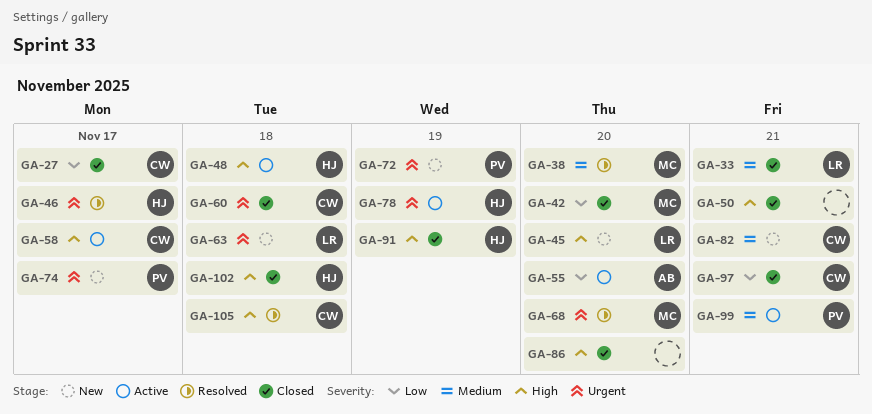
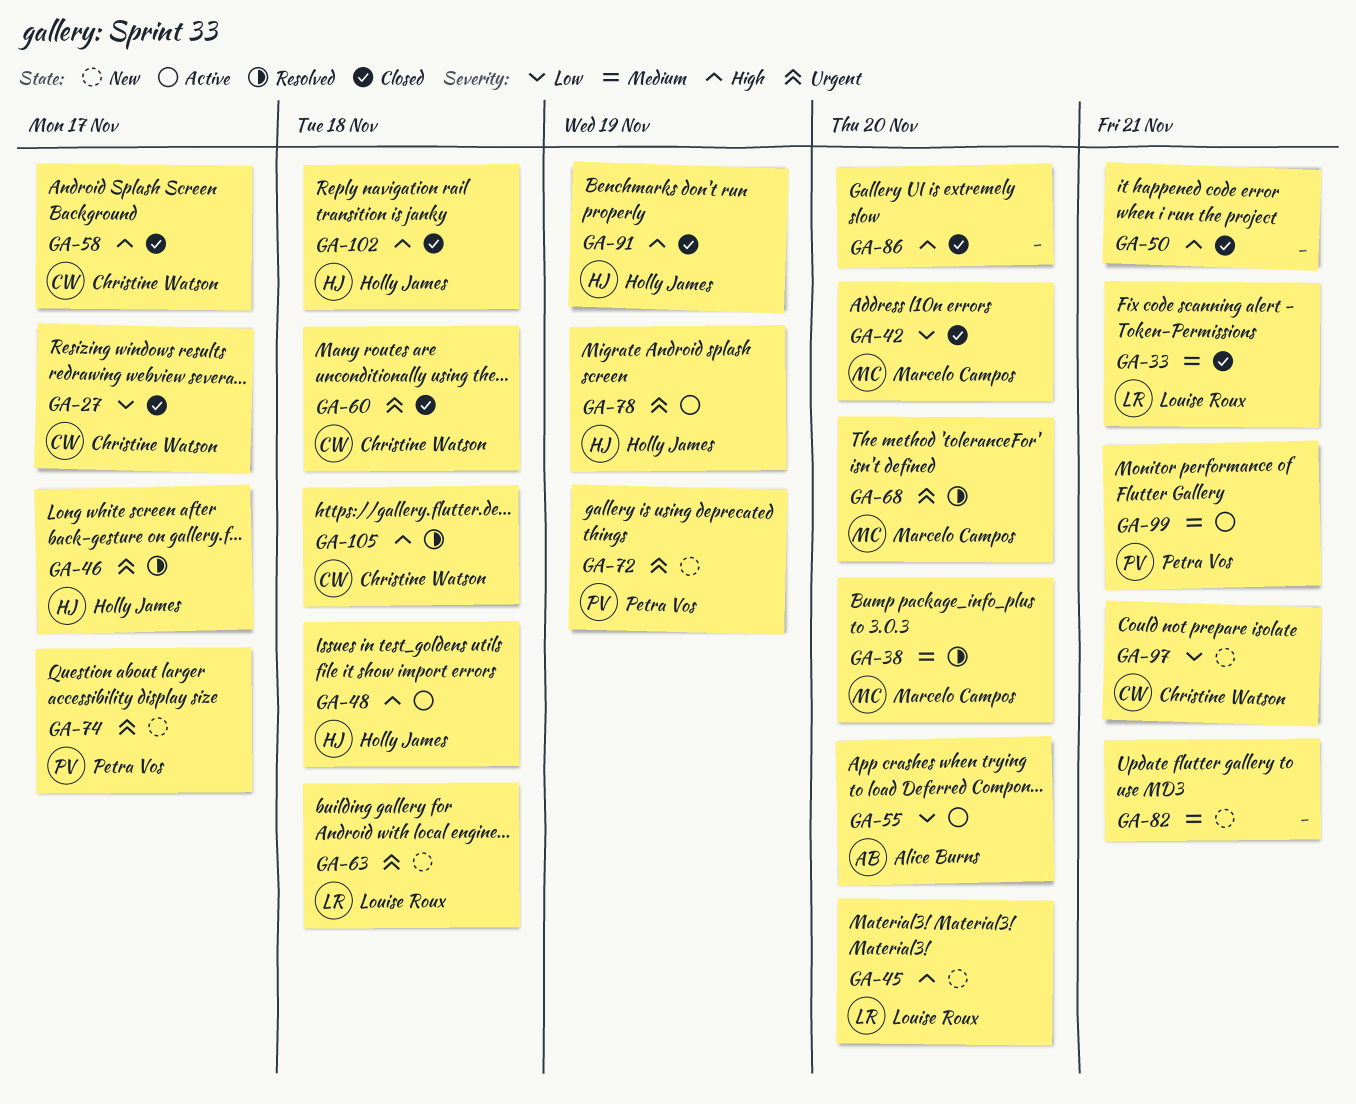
GA-58, status: Active -> Closed
GA-82, owner: Christine Watson -> none
GA-97, status: Closed -> New

